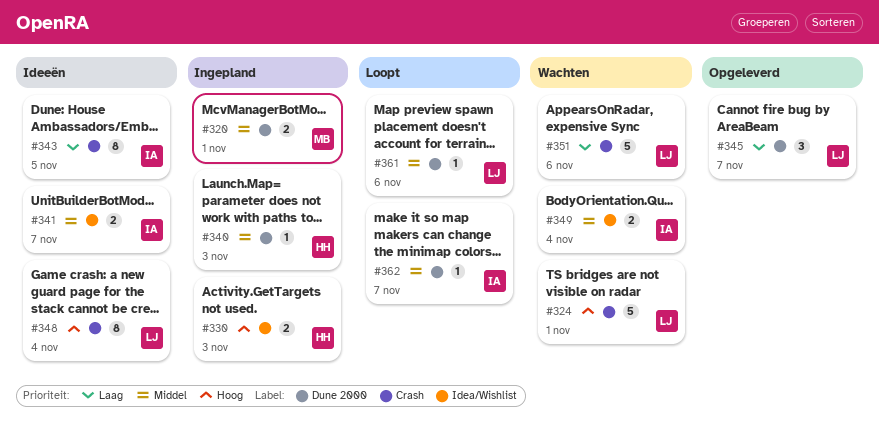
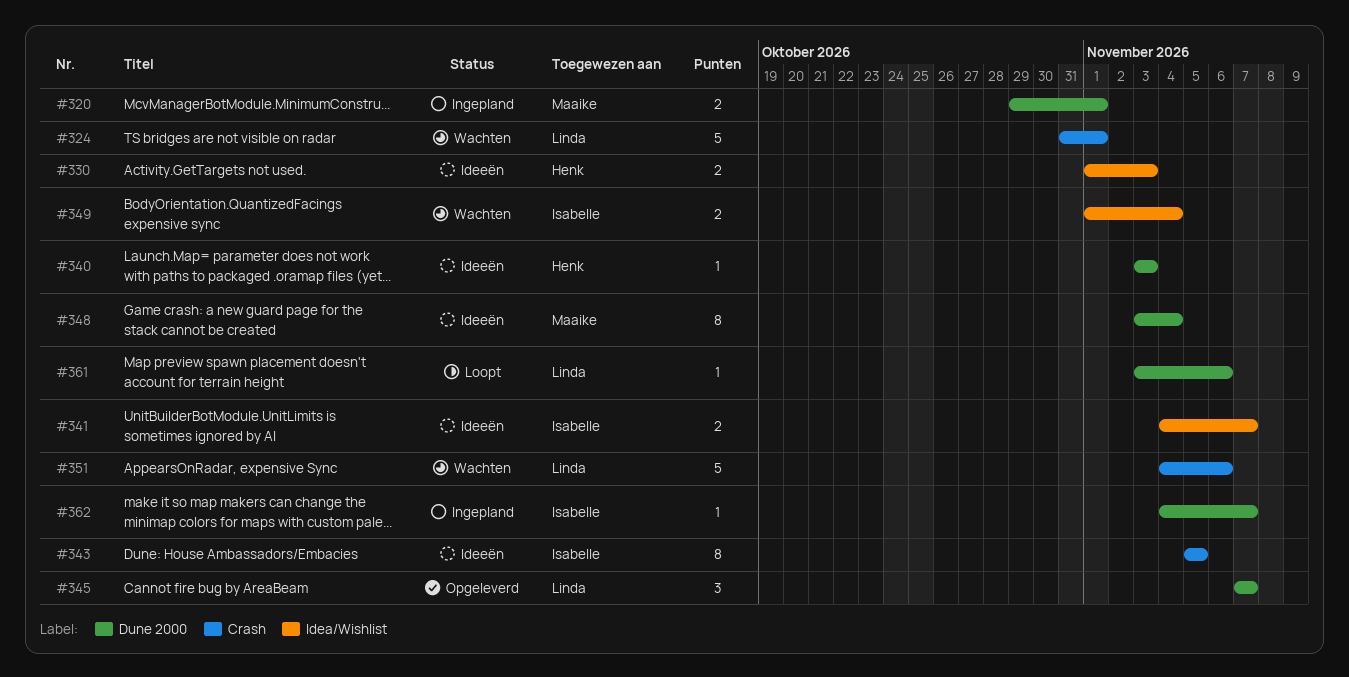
#330, status: Ingepland -> Ideeën
#340, status: Ingepland -> Ideeën
#348, owner: Linda -> Maaike
#348, label: Crash -> Dune 2000
#362, status: Loopt -> Ingepland

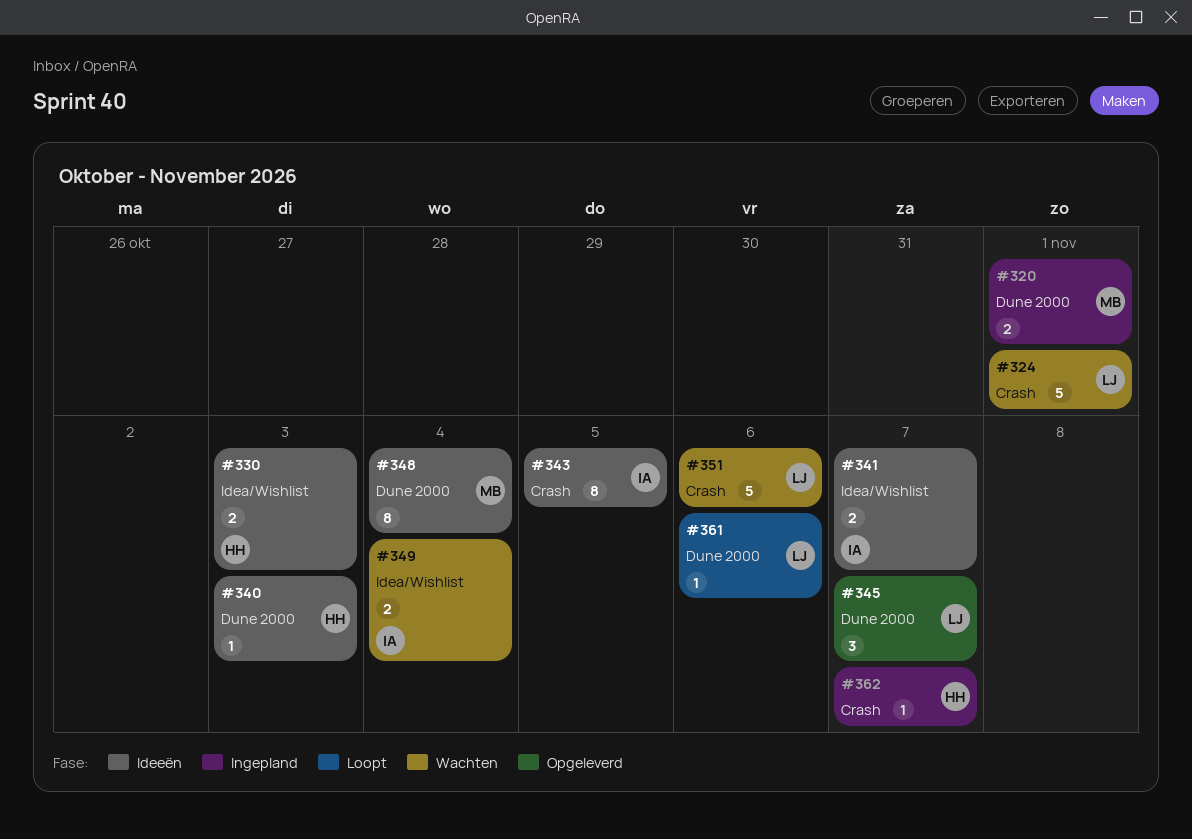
#362, owner: Isabelle -> Henk
#362, label: Dune 2000 -> Crash

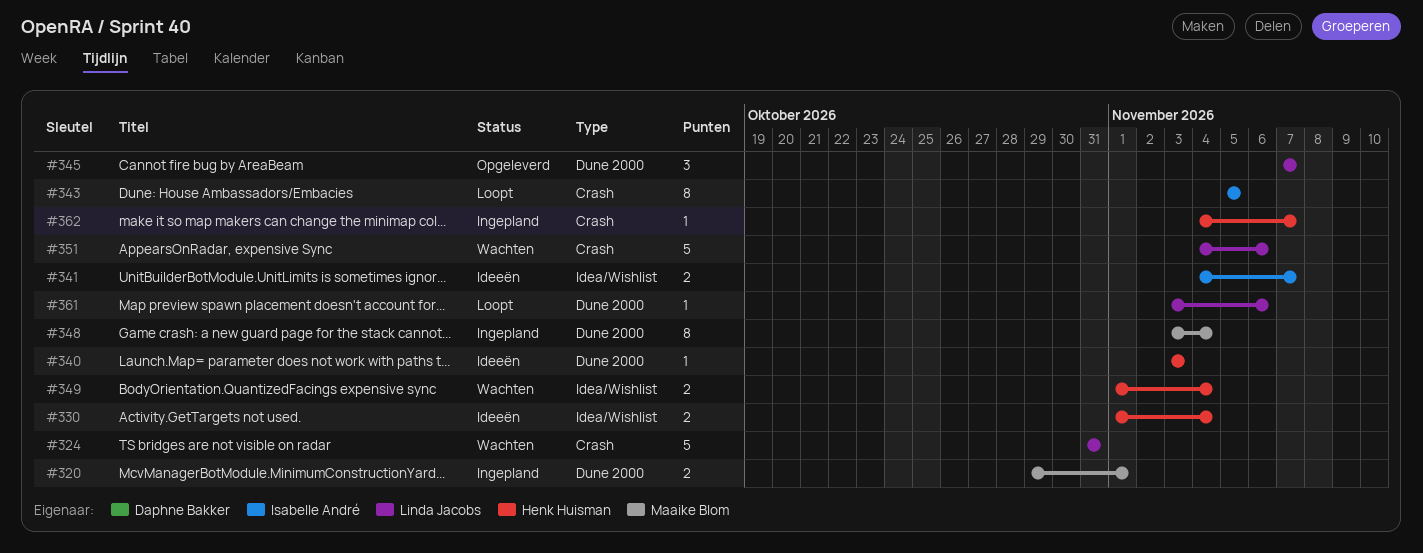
#324, due: Nov 1 -> Oct 31
#330, due: Nov 3 -> Nov 4
#343, status: Ideeën -> Loopt
#348, status: Ideeën -> Ingepland
#349, owner: Isabelle André -> Henk Huisman

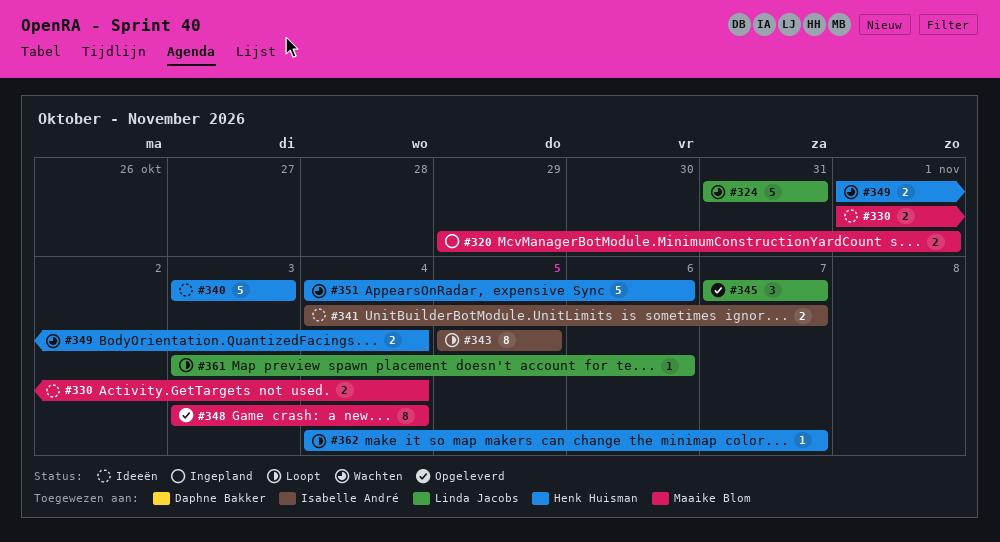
#330, owner: Henk Huisman -> Maaike Blom
#340, estimate: 1 -> 5
#348, status: Ingepland -> Opgeleverd
#351, owner: Linda Jacobs -> Henk Huisman
#362, status: Ingepland -> Loopt

